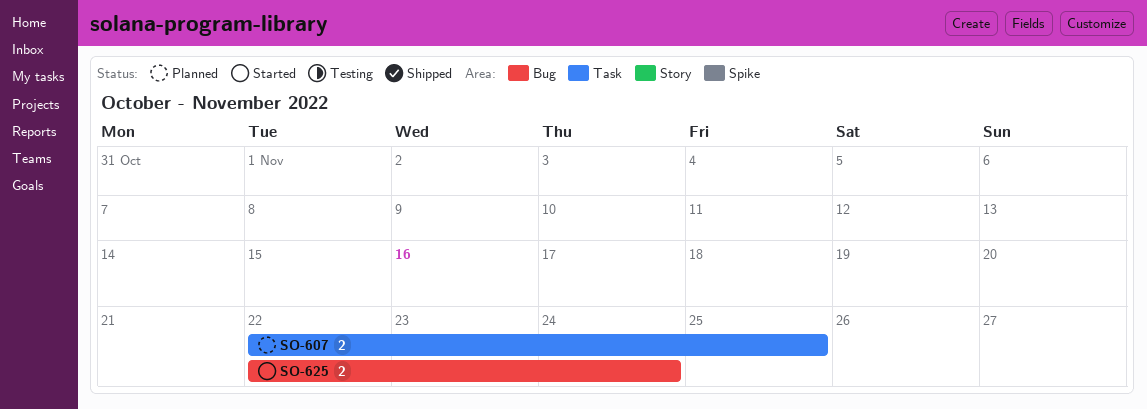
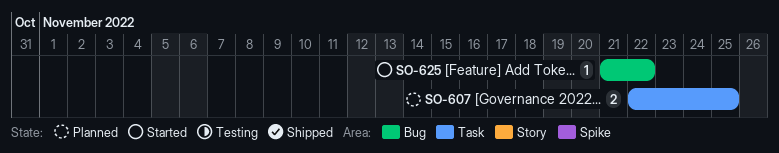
SO-625, estimate: 2 -> 1
SO-625, start: Nov 22 -> Nov 21
SO-625, due: Nov 24 -> Nov 22

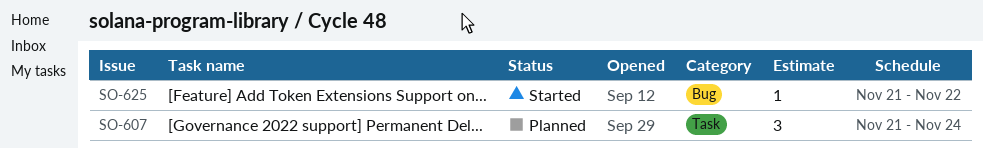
SO-607, estimate: 2 -> 3
SO-607, start: Nov 22 -> Nov 21
SO-607, due: Nov 25 -> Nov 24

